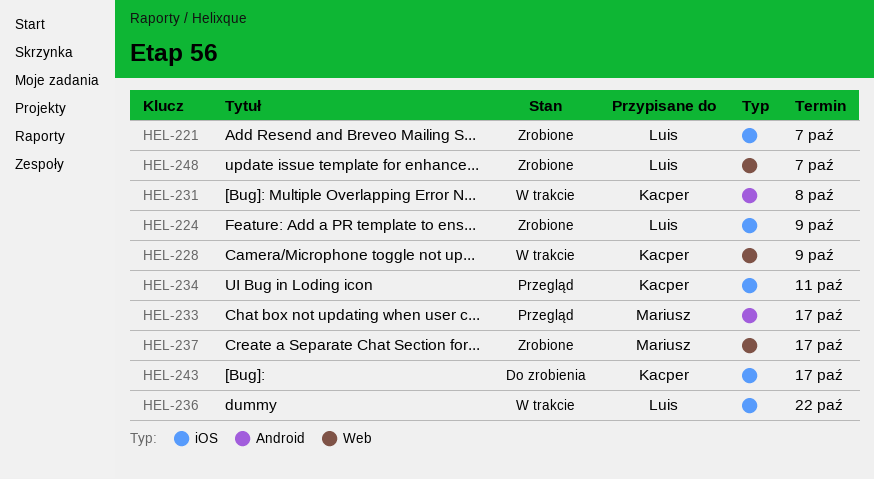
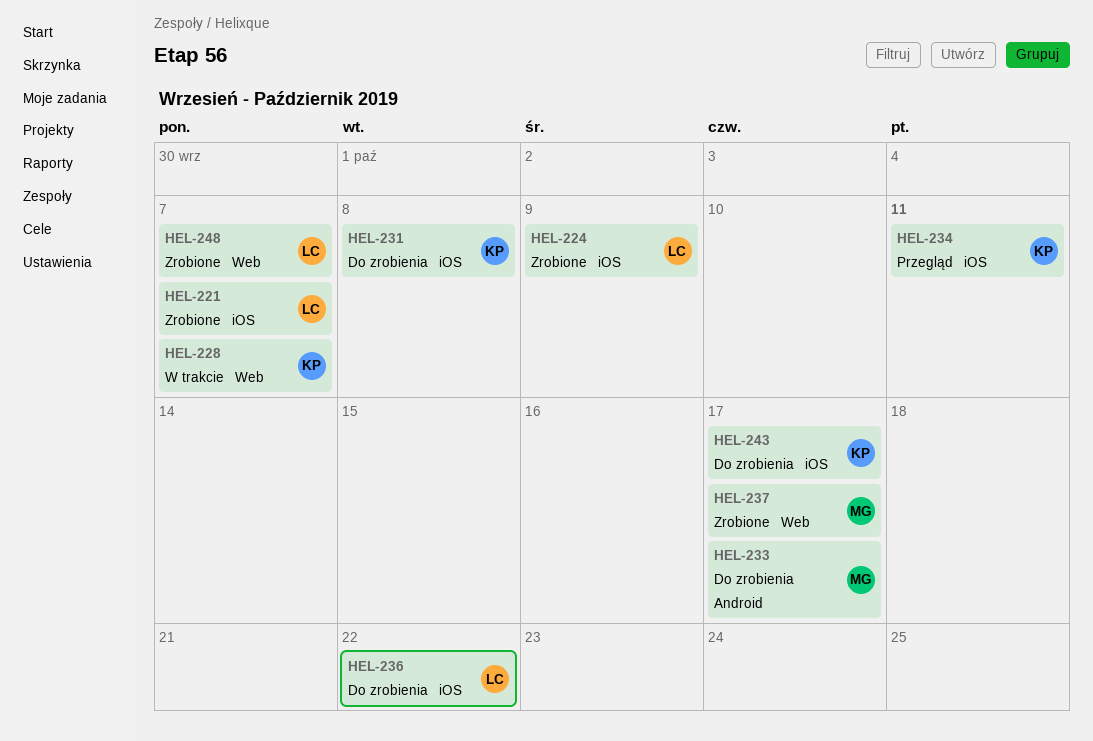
HEL-228, due: Oct 9 -> Oct 7
HEL-231, status: W trakcie -> Do zrobienia
HEL-231, label: Android -> iOS
HEL-233, status: Przegląd -> Do zrobienia
HEL-236, status: W trakcie -> Do zrobienia

